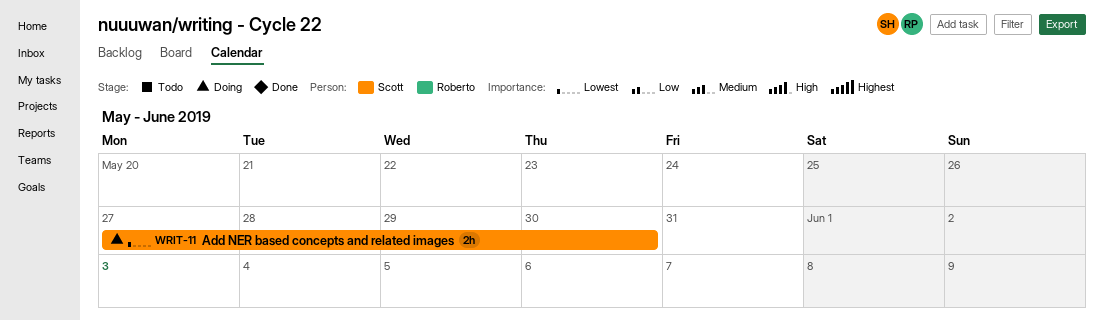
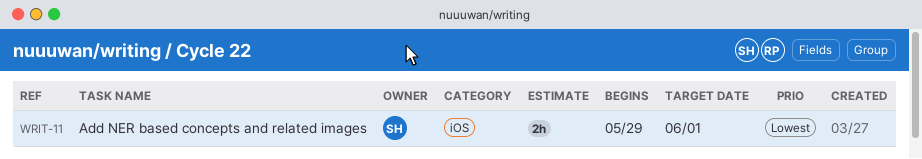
WRIT-11, start: May 27 -> May 29
WRIT-11, due: May 30 -> Jun 1

